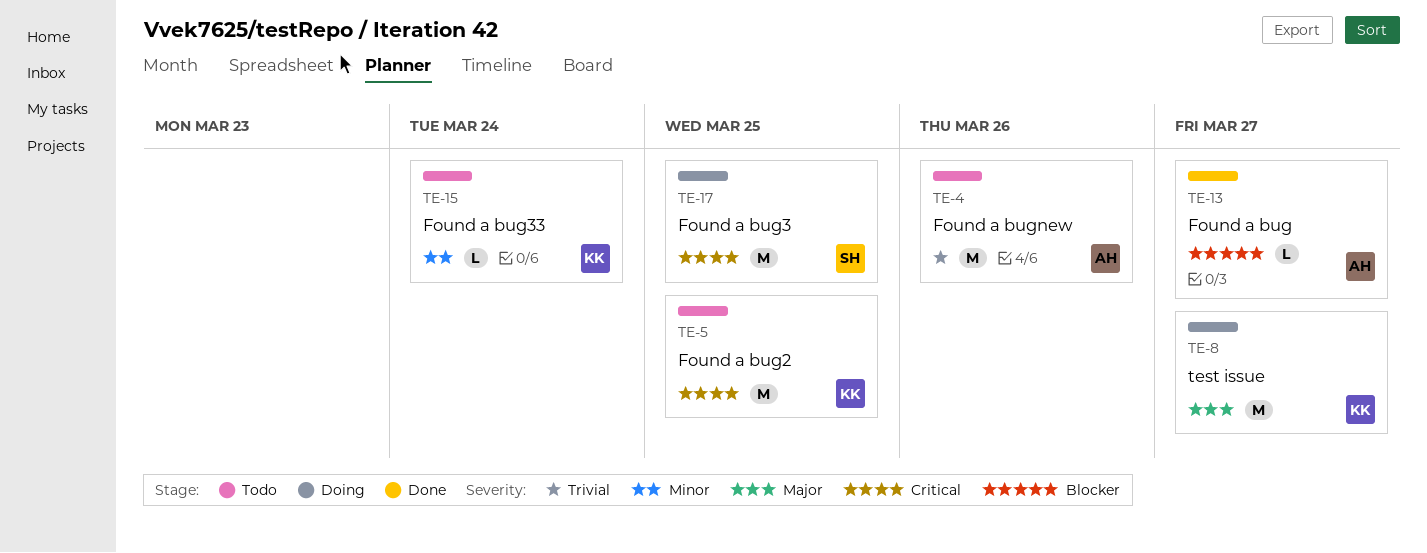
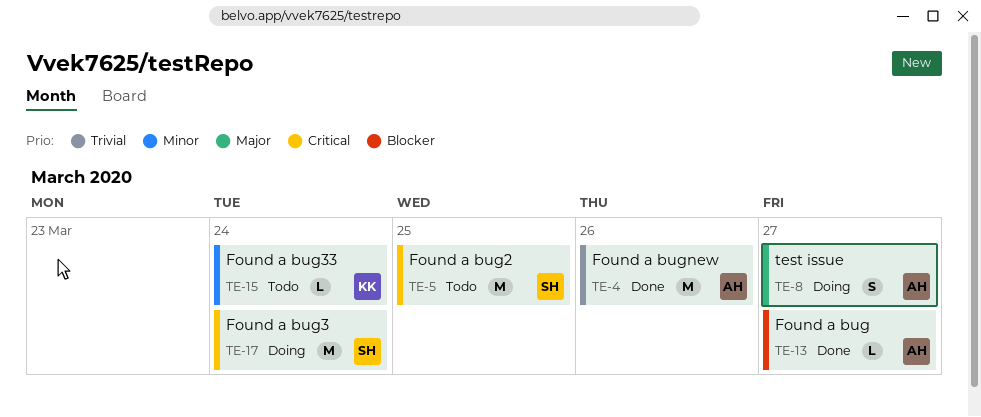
TE-4, status: Todo -> Done
TE-5, owner: KK -> SH
TE-8, owner: KK -> AH
TE-8, estimate: M -> S
TE-17, due: Mar 25 -> Mar 24

